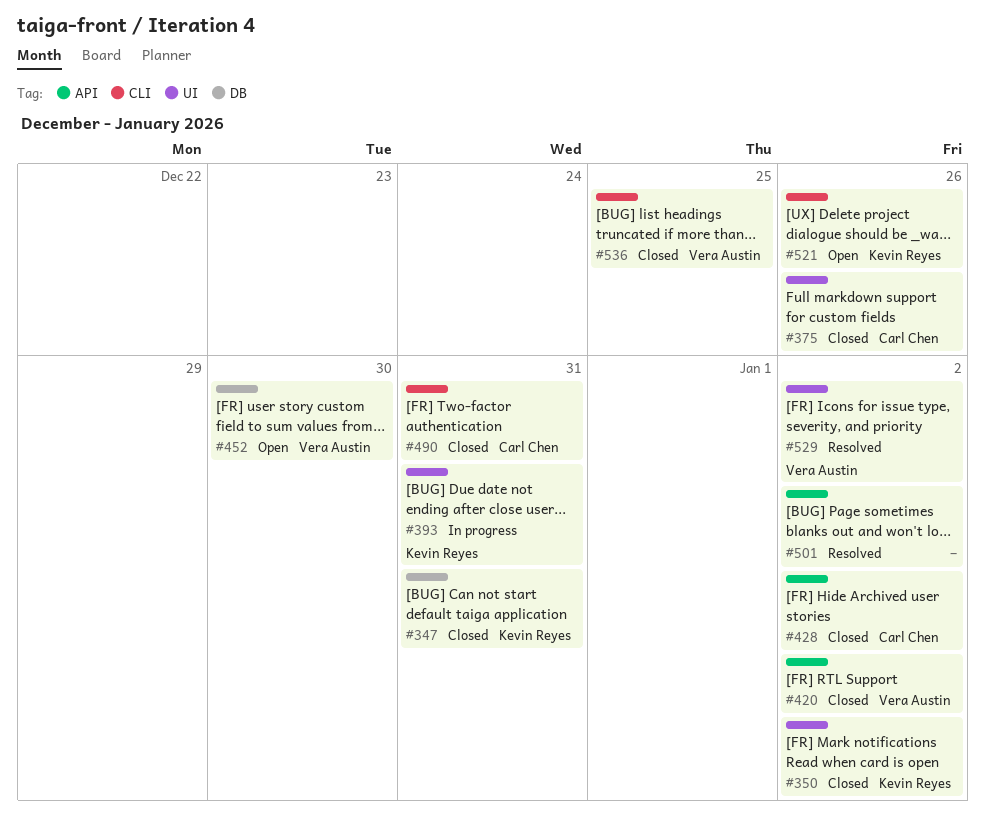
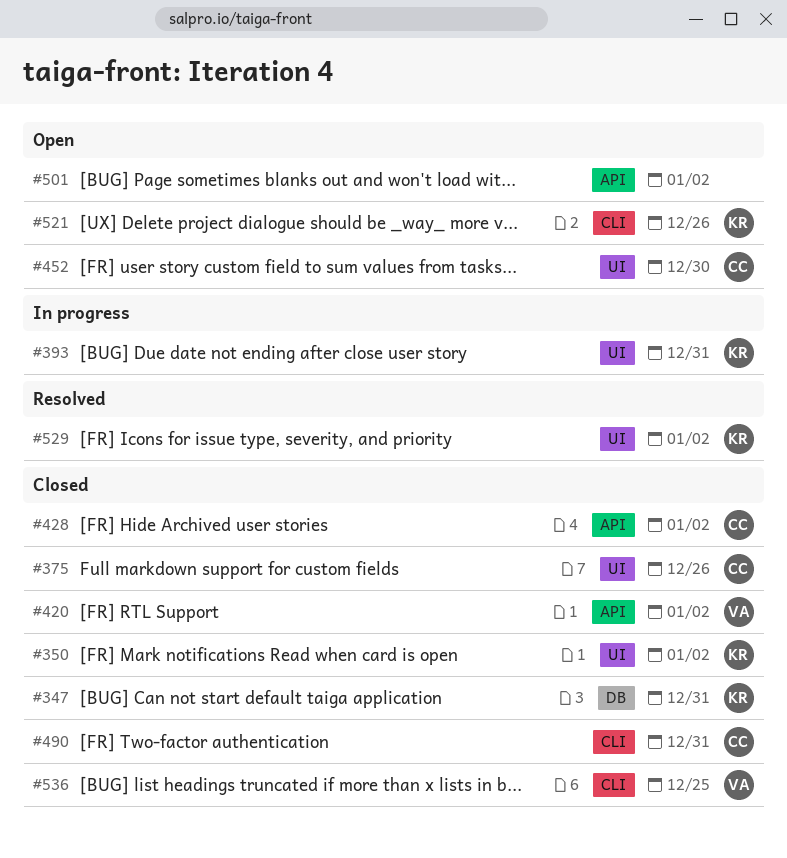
#452, owner: Vera Austin -> Carl Chen
#452, label: DB -> UI
#501, status: Resolved -> Open
#529, owner: Vera Austin -> Kevin Reyes

